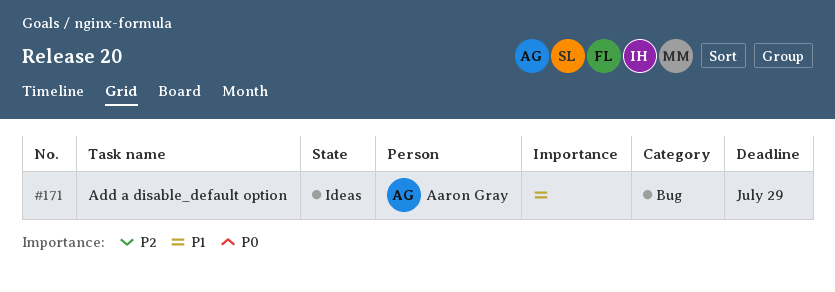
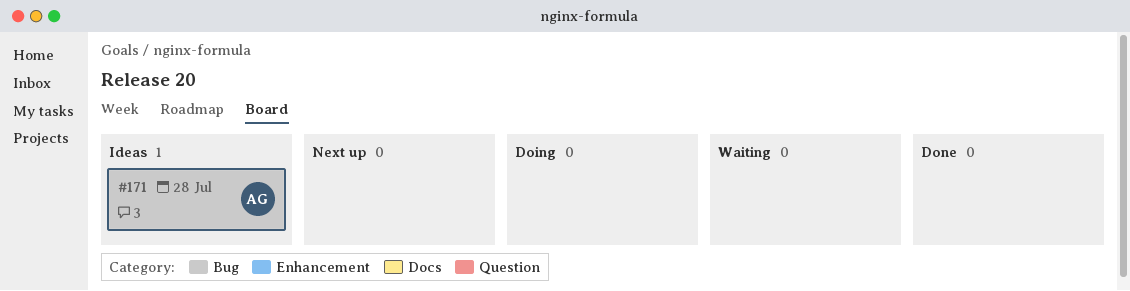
#171, due: Jul 29 -> Jul 28

